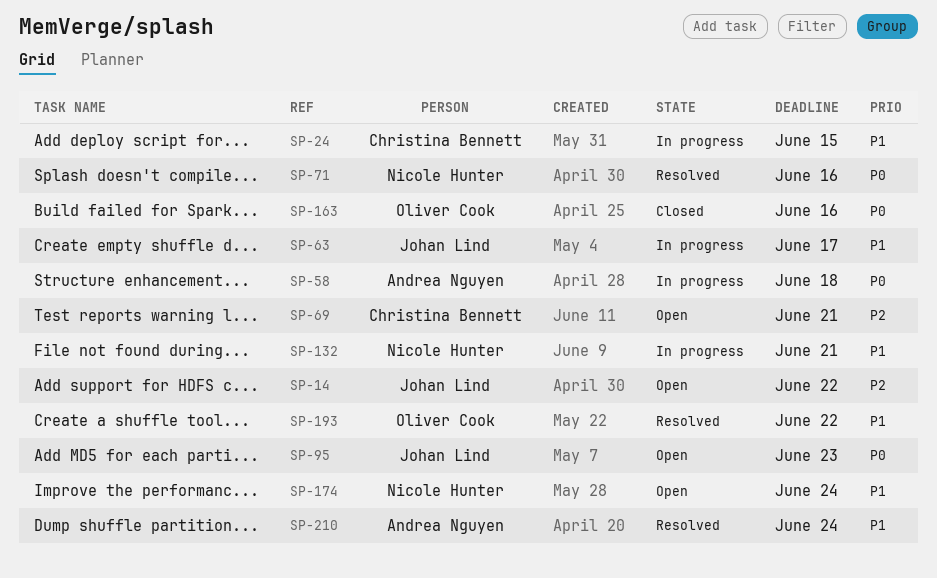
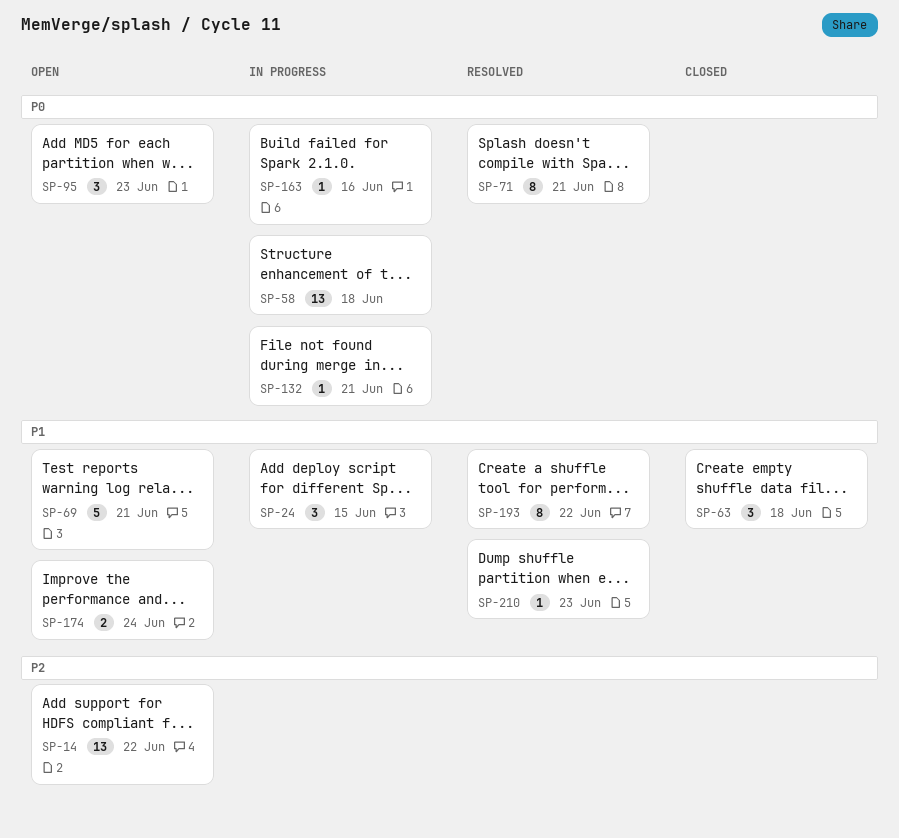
SP-63, status: In progress -> Closed
SP-63, due: Jun 17 -> Jun 18
SP-69, priority: P2 -> P1
SP-71, due: Jun 16 -> Jun 21
SP-132, priority: P1 -> P0
SP-163, status: Closed -> In progress
SP-210, due: Jun 24 -> Jun 23

